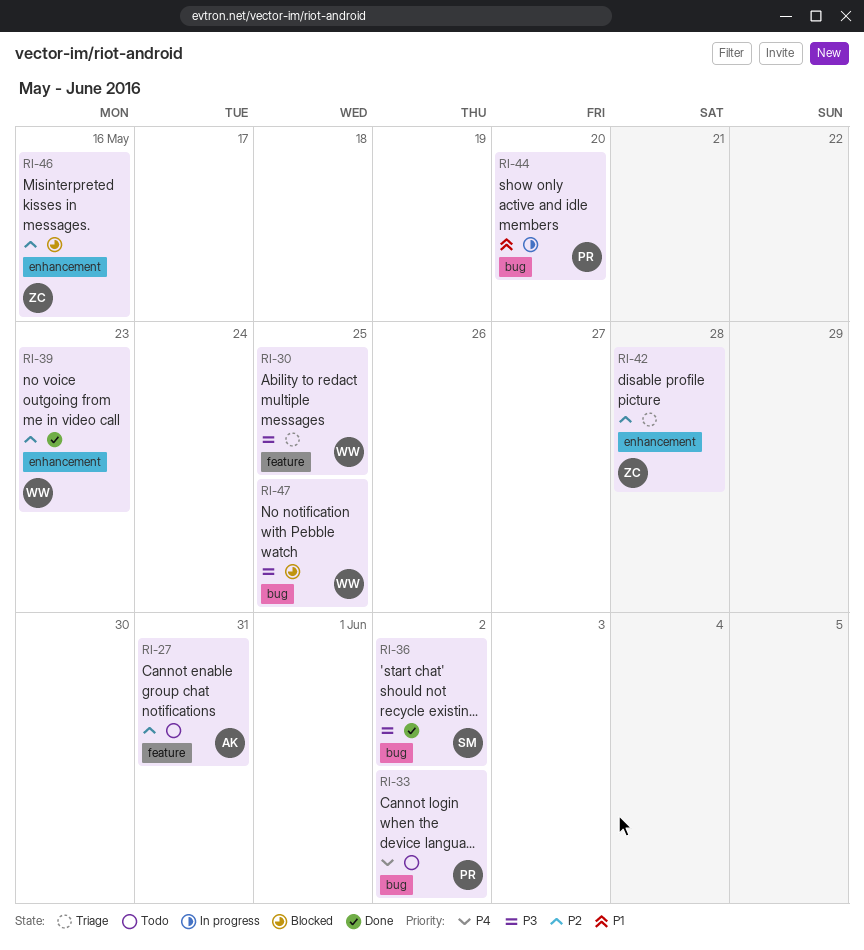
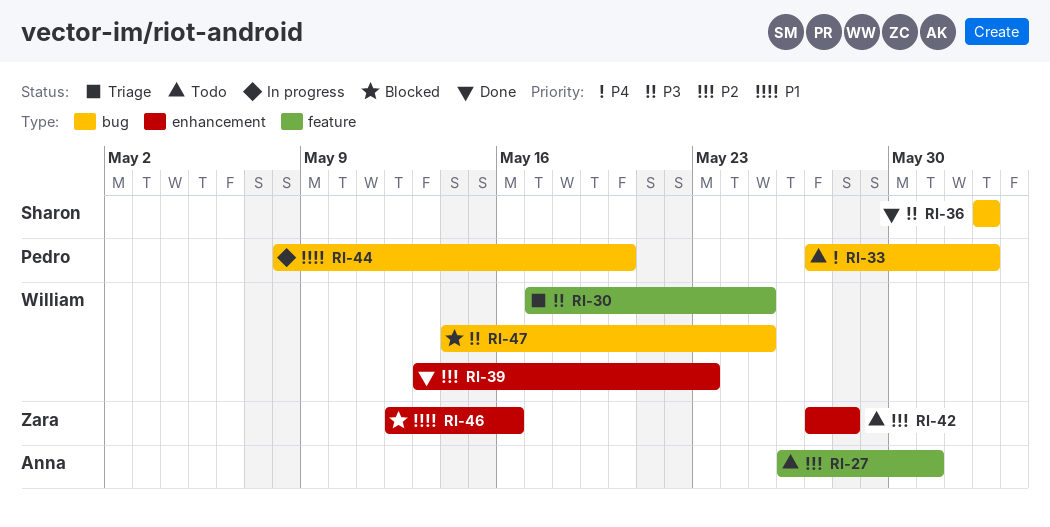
RI-42, status: Triage -> Todo
RI-46, priority: P2 -> P1

